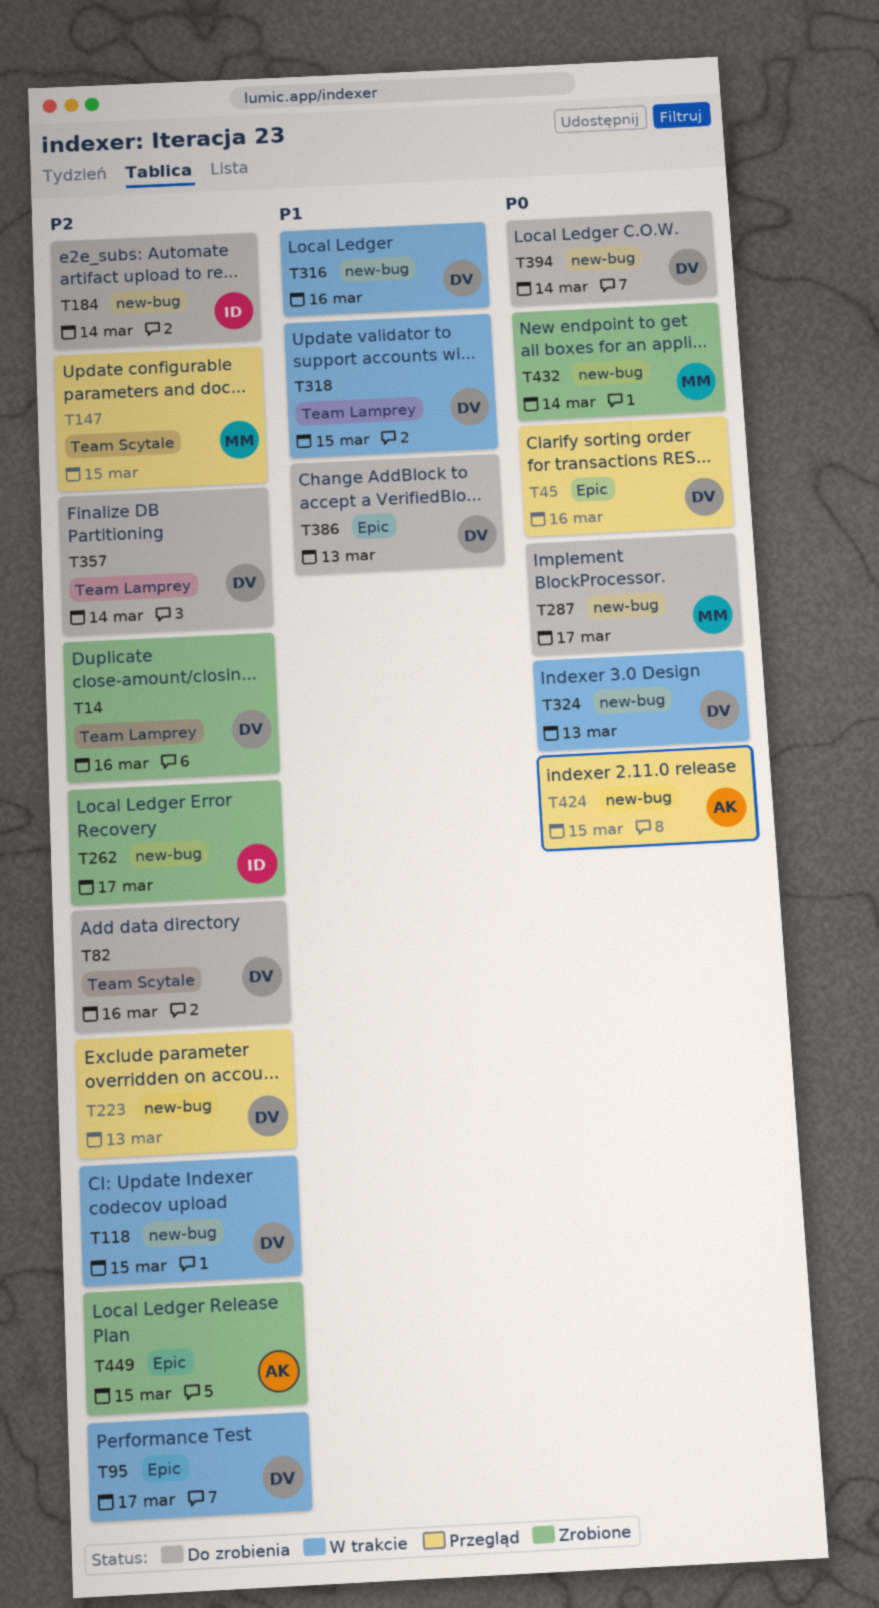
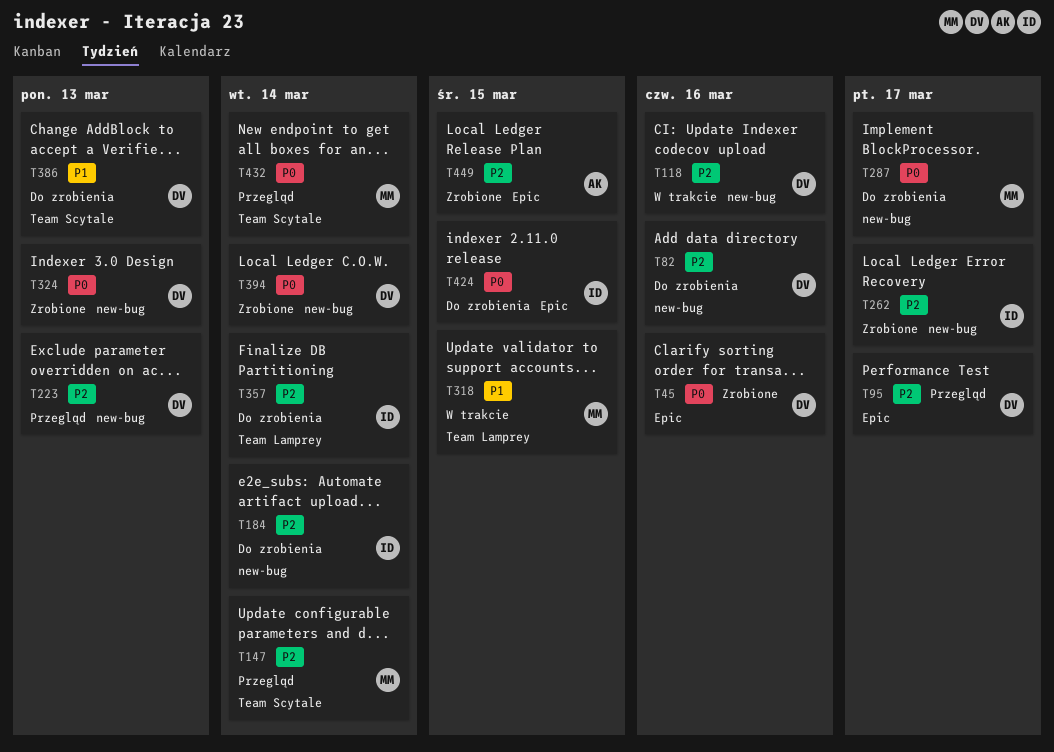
T14: present -> none
T45, status: Przegląd -> Zrobione
T82, label: Team Scytale -> new-bug
T95, status: W trakcie -> Przegląd
T118, due: Mar 15 -> Mar 16
T147, due: Mar 15 -> Mar 14
T316: present -> none
T318, owner: DV -> MM
T324, status: W trakcie -> Zrobione
T357, owner: DV -> ID
T386, label: Epic -> Team Scytale
T394, status: Do zrobienia -> Zrobione
T424, status: Przegląd -> Do zrobienia
T424, owner: AK -> ID
T424, label: new-bug -> Epic
T432, status: Zrobione -> Przegląd
T432, label: new-bug -> Team Scytale

